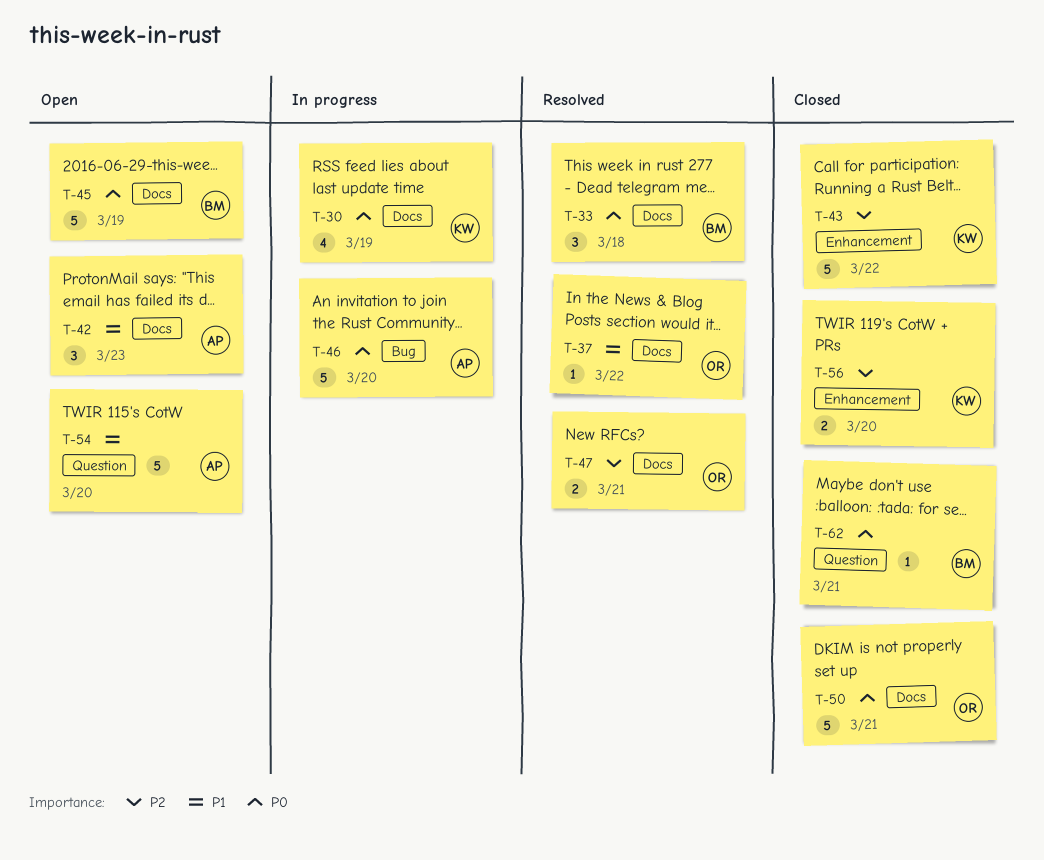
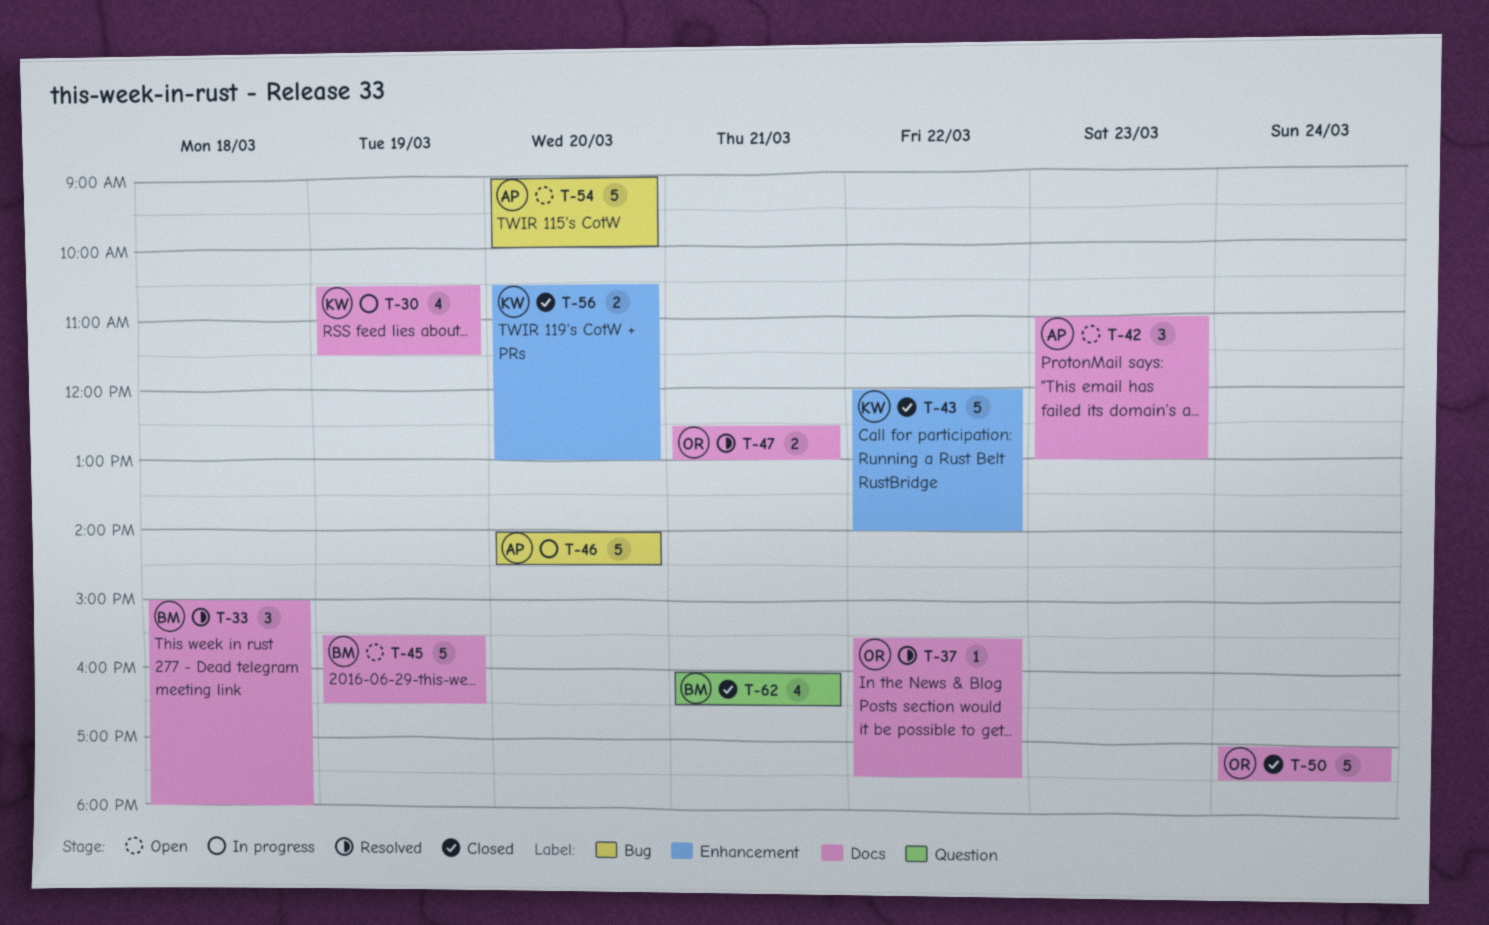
T-50, day: Mar 21 -> Mar 24
T-54, label: Question -> Bug
T-62, estimate: 1 -> 4

